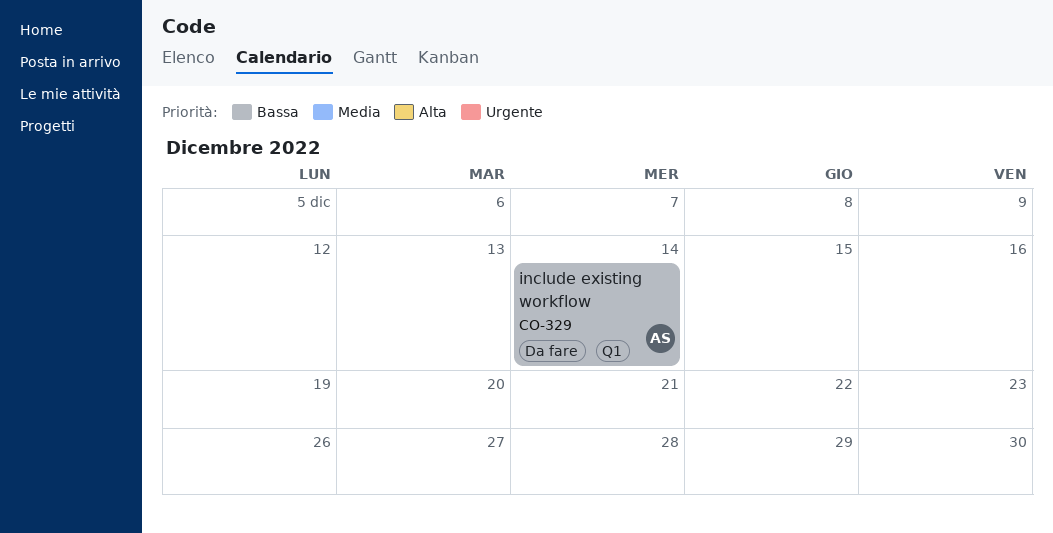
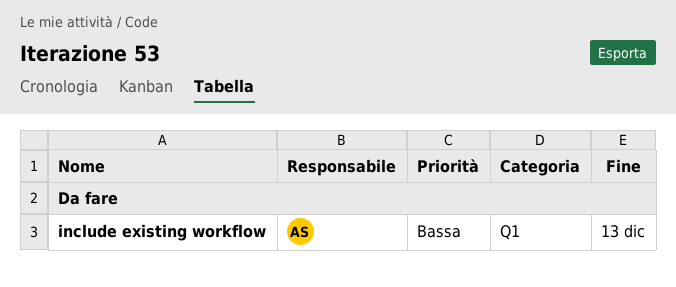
include existing workflow, due: Dec 14 -> Dec 13

